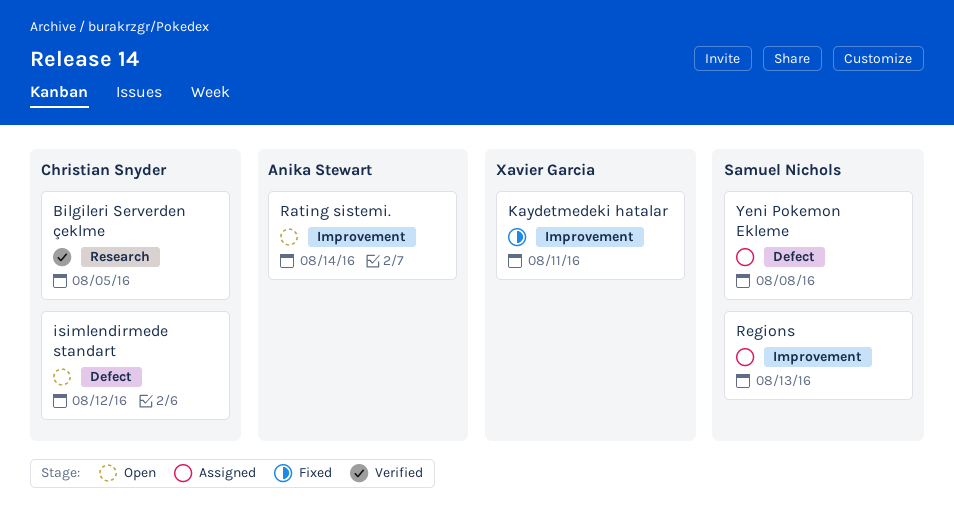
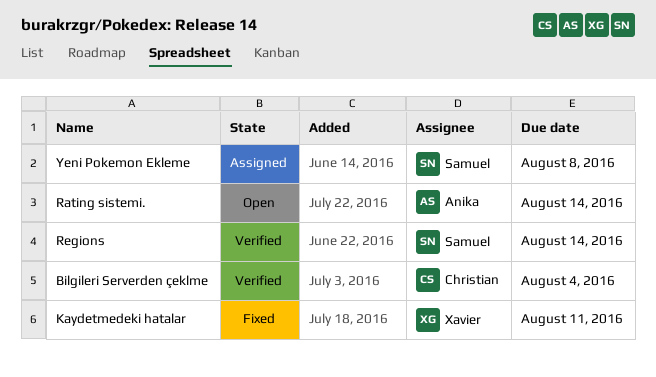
Bilgileri Serverden çeklme, due: Aug 5 -> Aug 4
isimlendirmede standart: present -> none
Regions, status: Assigned -> Verified
Regions, due: Aug 13 -> Aug 14

